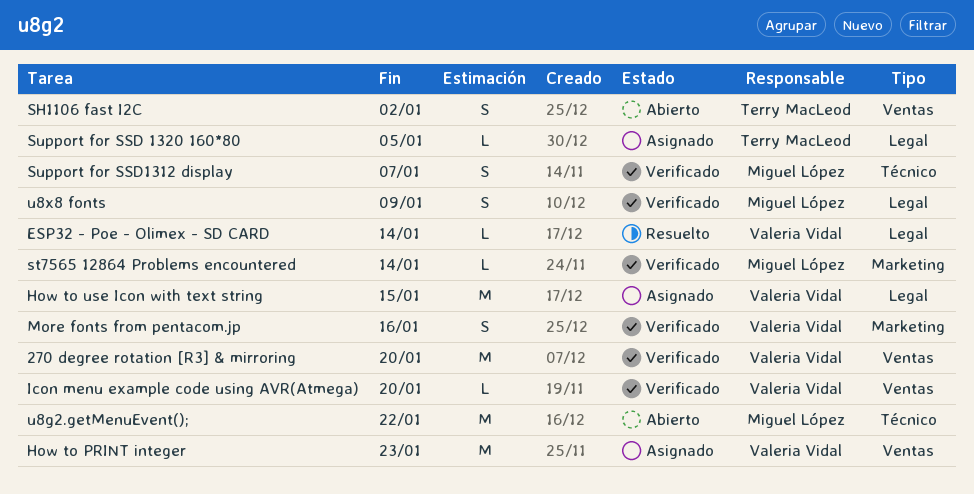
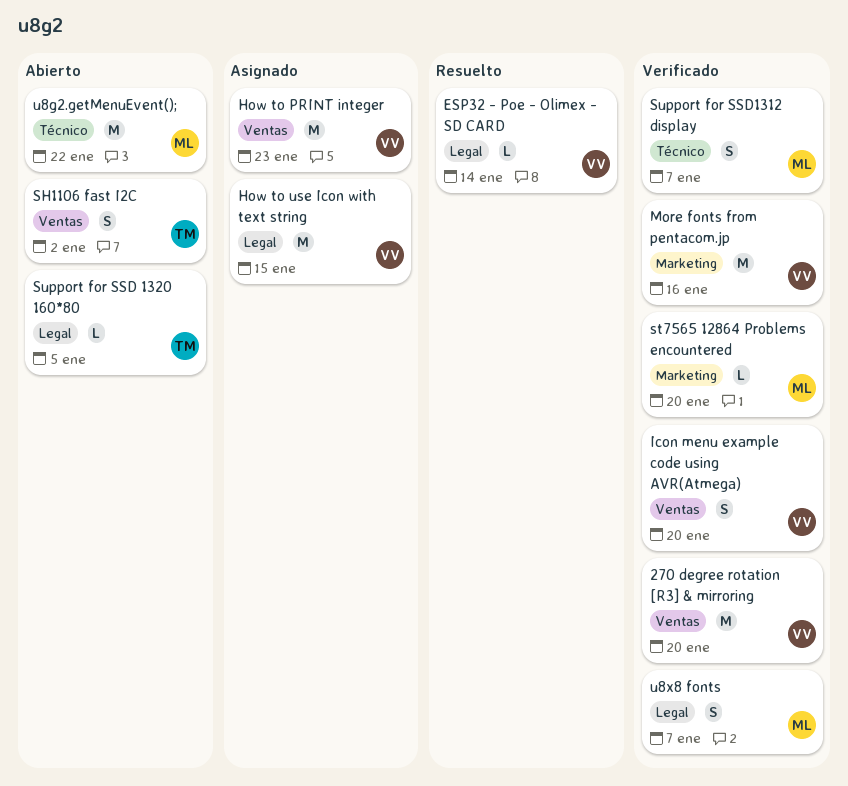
Icon menu example code using AVR(Atmega), estimate: L -> S
More fonts from pentacom.jp, estimate: S -> M
st7565 12864 Problems encountered, due: Jan 14 -> Jan 20
Support for SSD 1320 160*80, status: Asignado -> Abierto
u8x8 fonts, due: Jan 9 -> Jan 7

